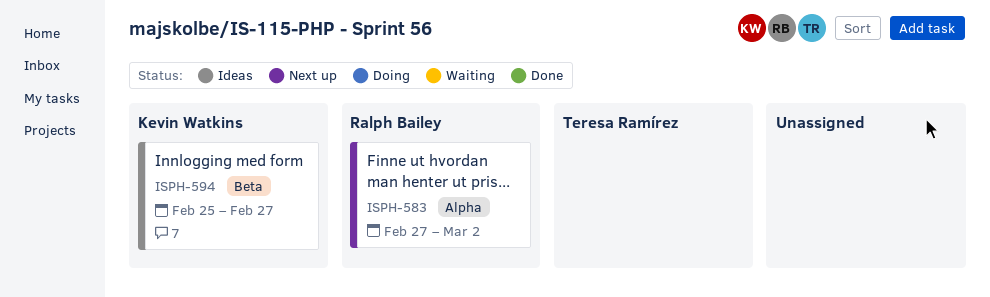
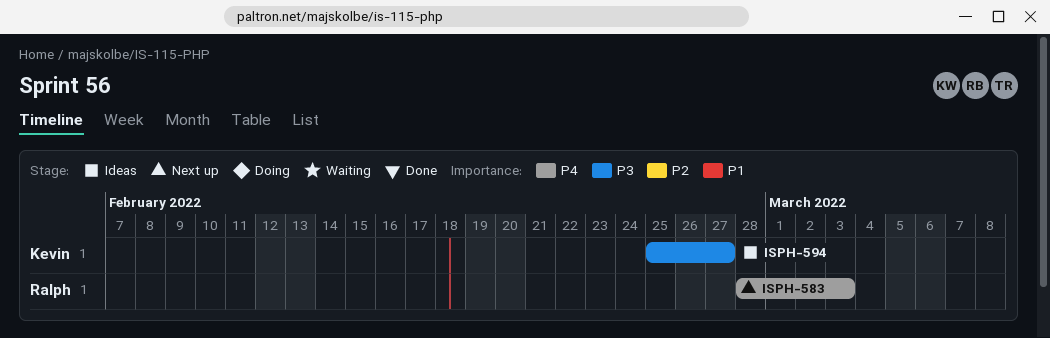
ISPH-583, start: Feb 27 -> Feb 28
ISPH-583, due: Mar 2 -> Mar 3

